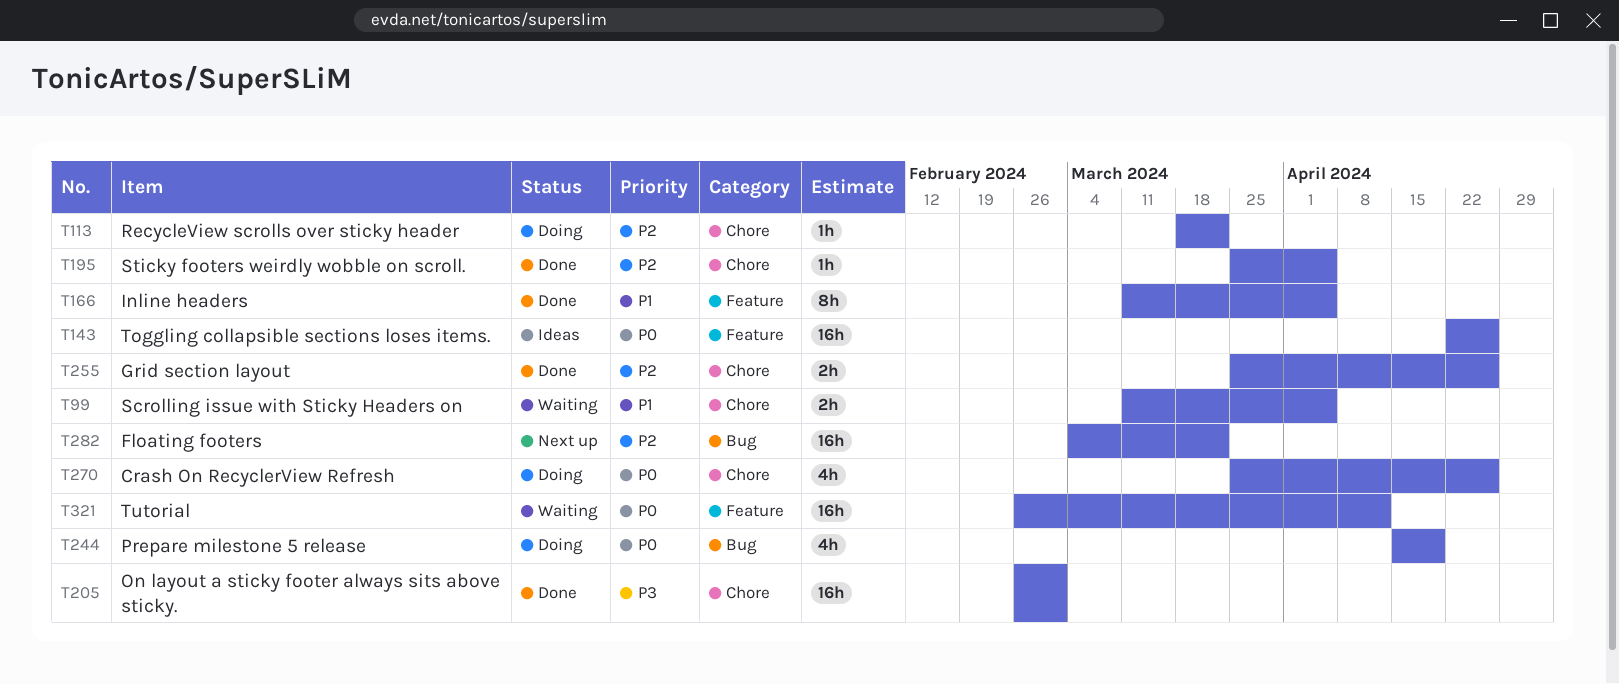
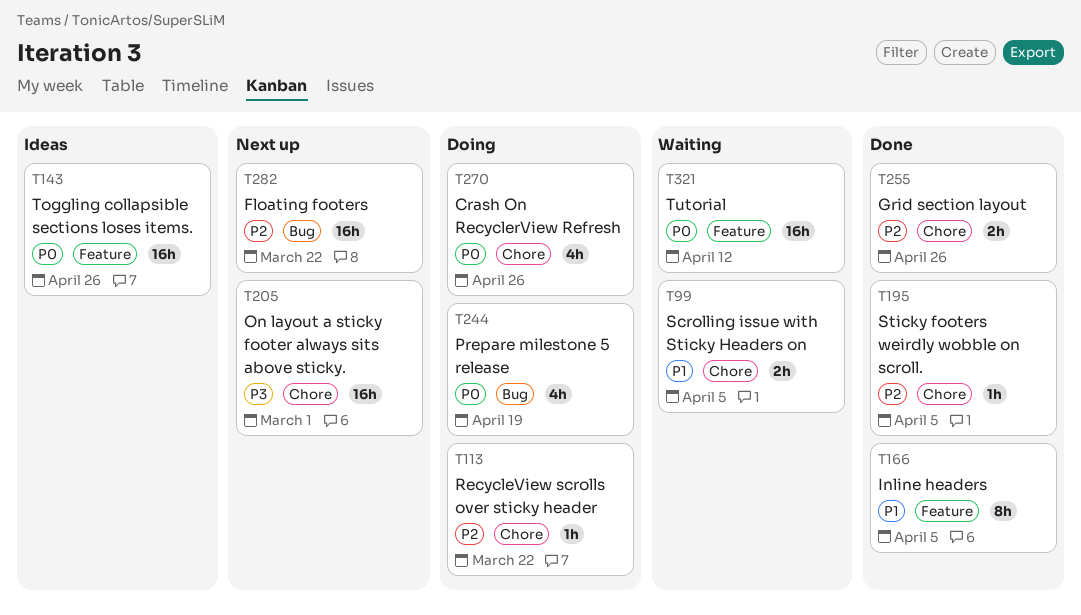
T205, status: Done -> Next up

